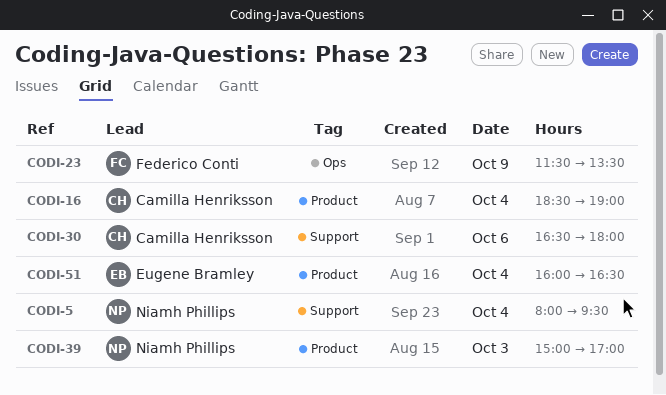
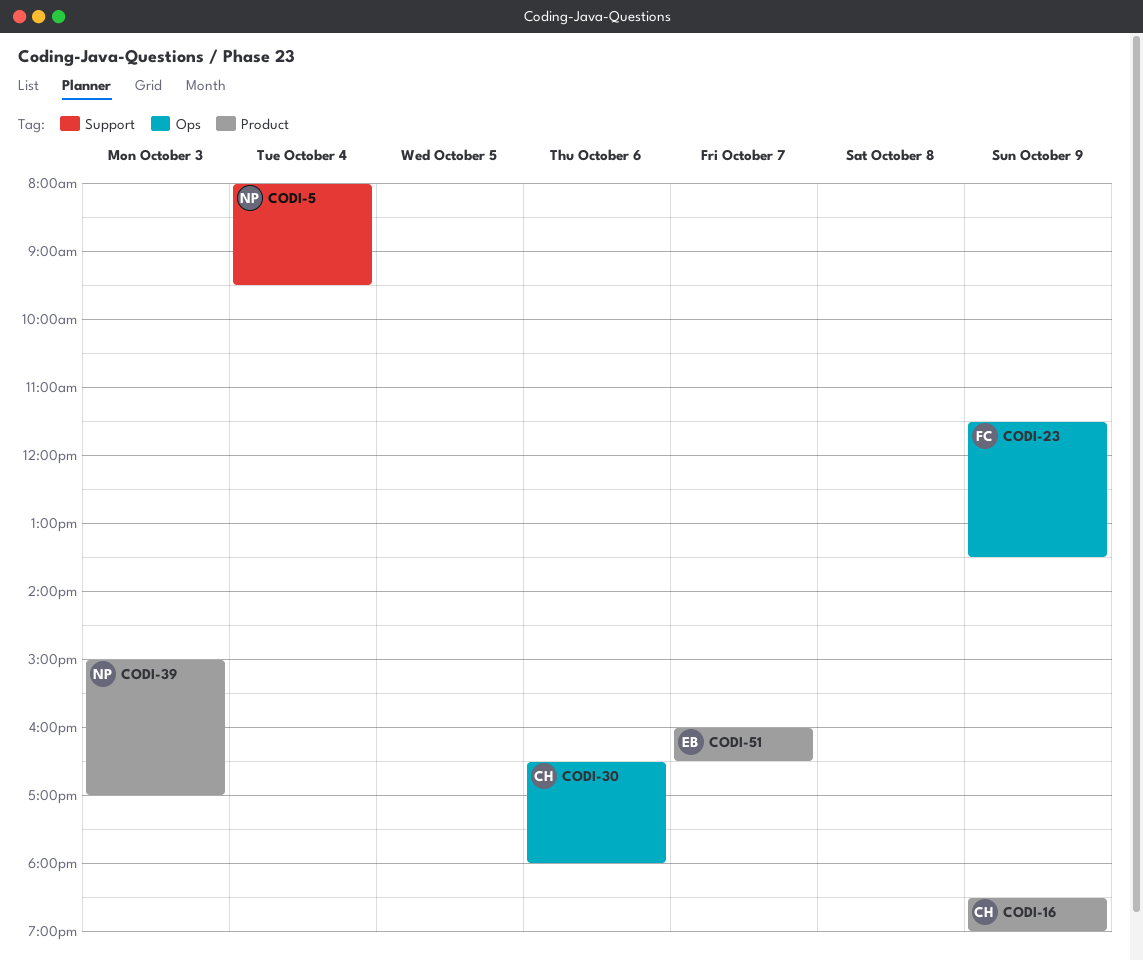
CODI-16, day: Oct 4 -> Oct 9
CODI-30, label: Support -> Ops
CODI-51, day: Oct 4 -> Oct 7

